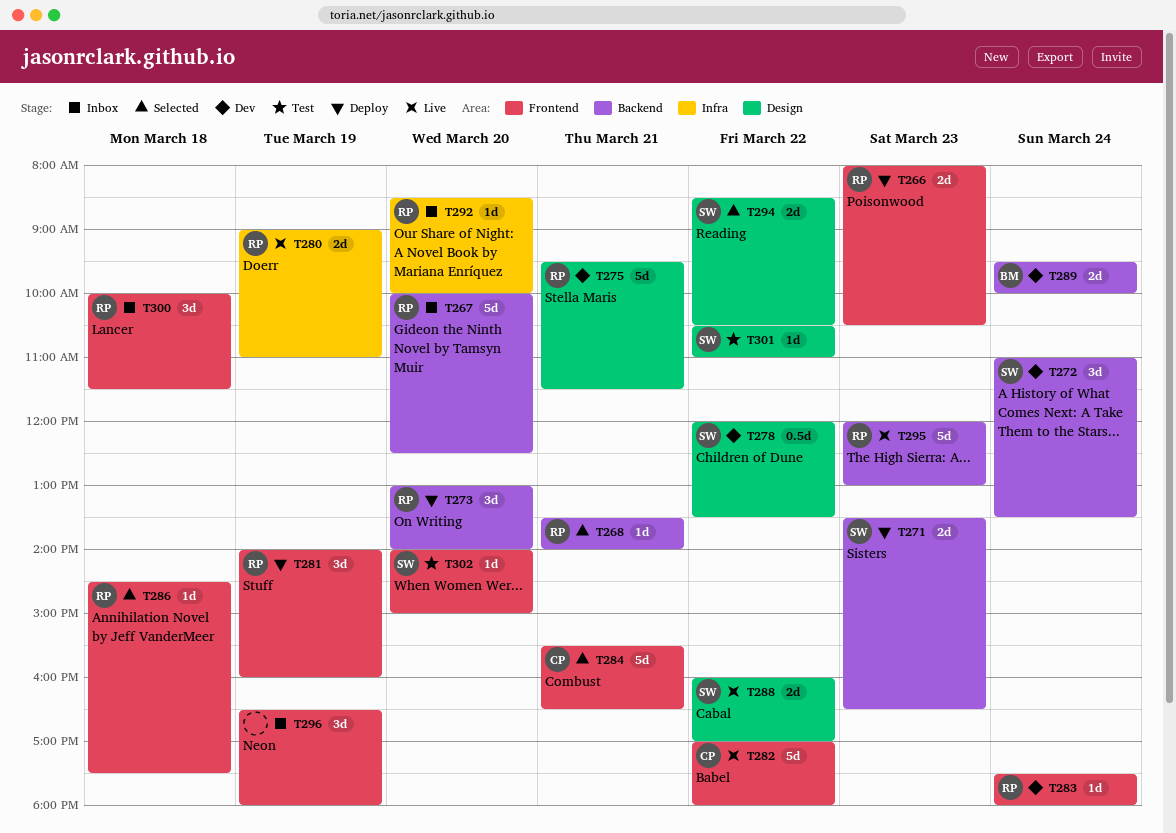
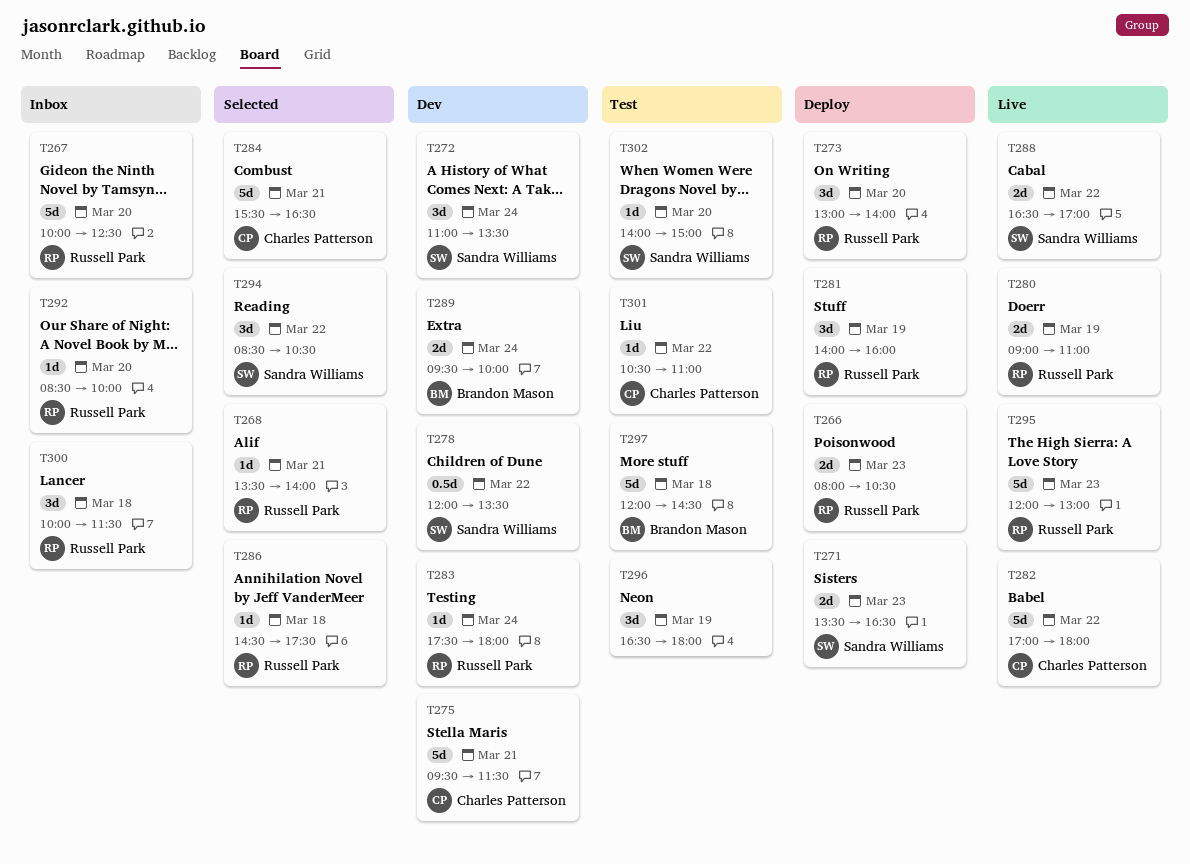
T275, owner: Russell Park -> Charles Patterson
T288, begins: 16:00 -> 16:30
T294, estimate: 2d -> 3d
T296, status: Inbox -> Test
T297: none -> present
T301, owner: Sandra Williams -> Charles Patterson

